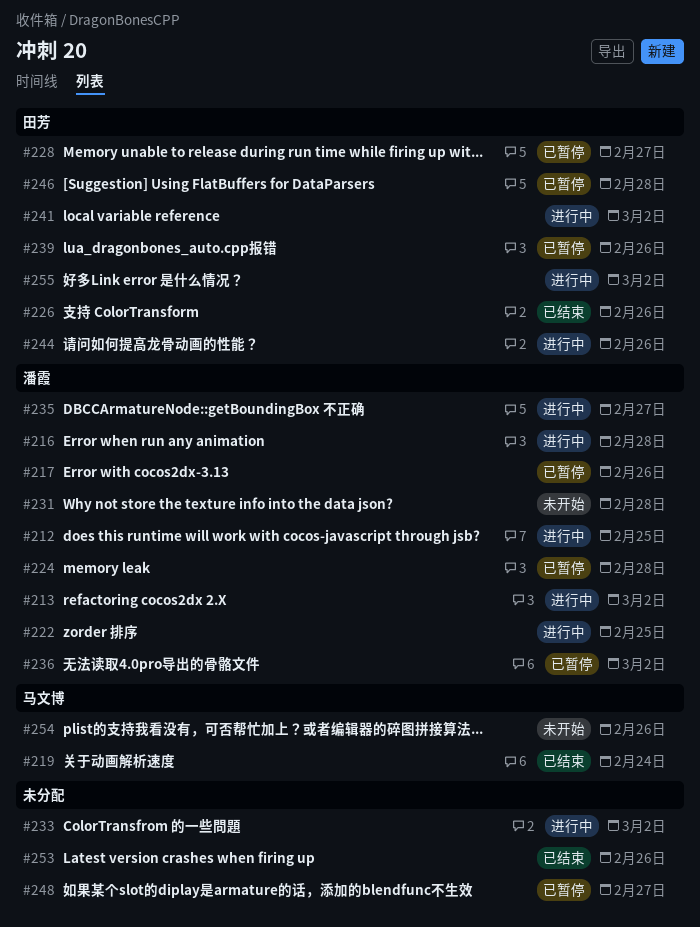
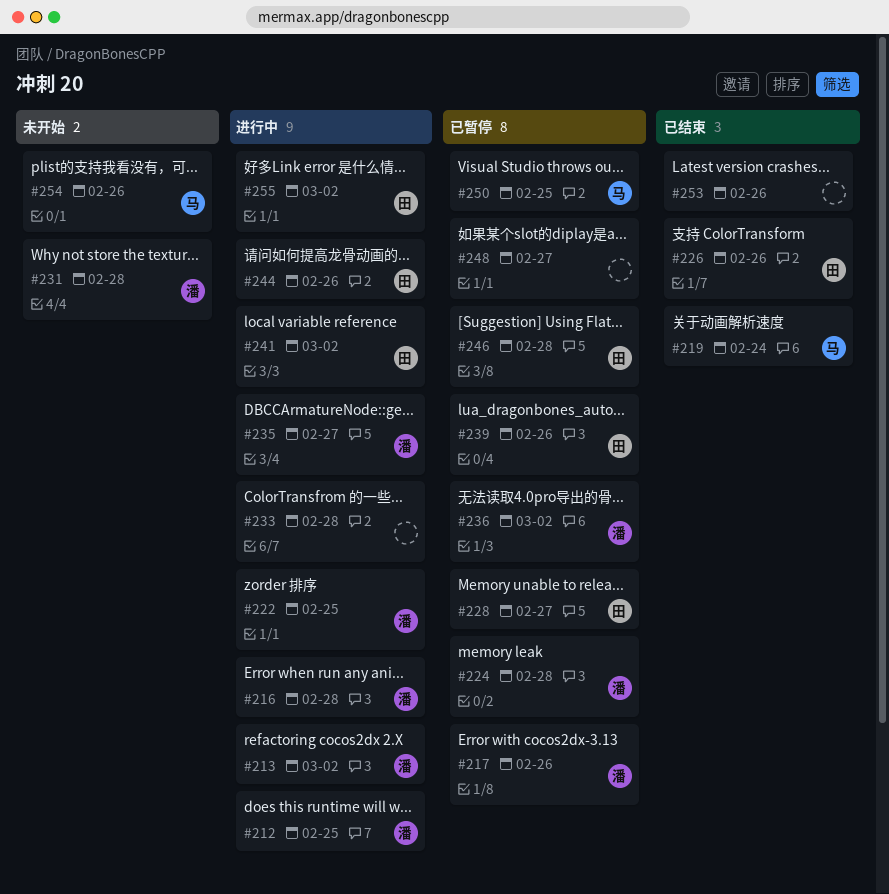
#233, due: Mar 2 -> Feb 28
#250: none -> present

